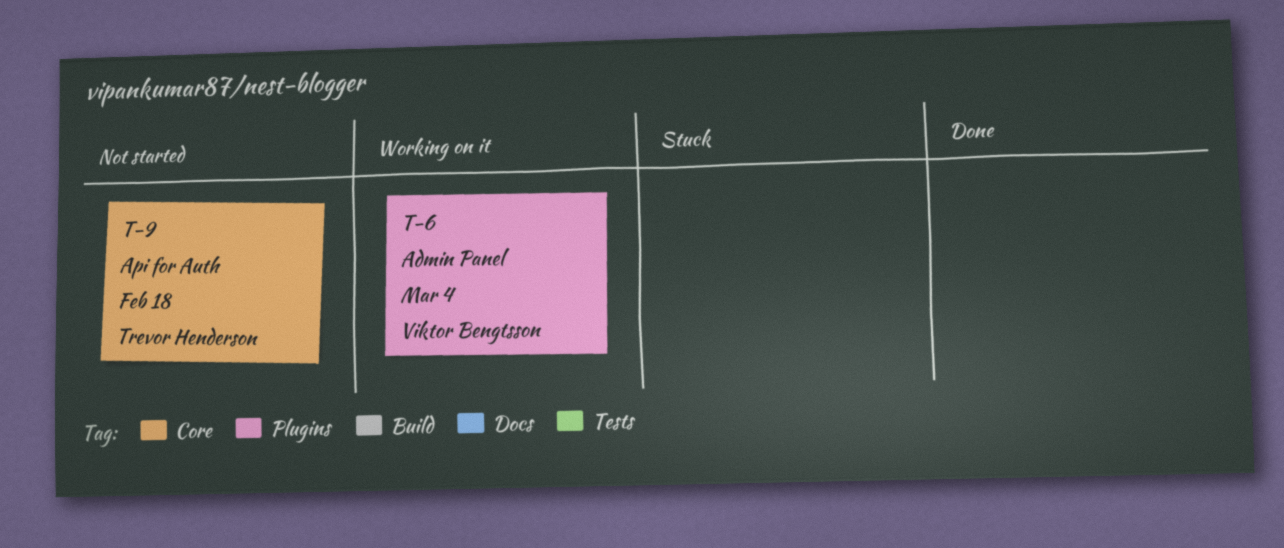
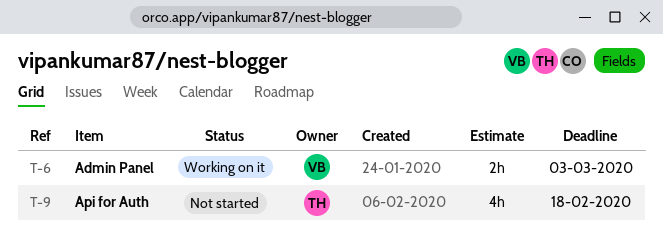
T-6, due: Mar 4 -> Mar 3

